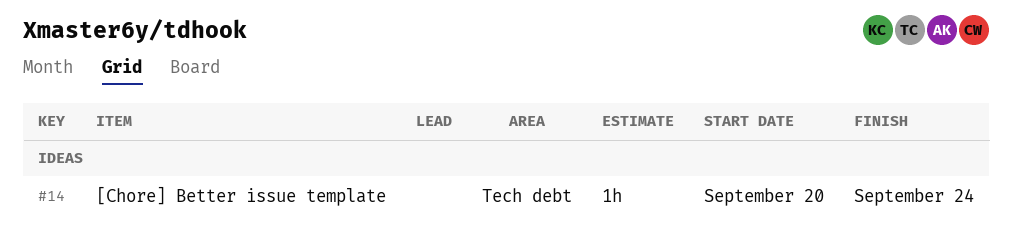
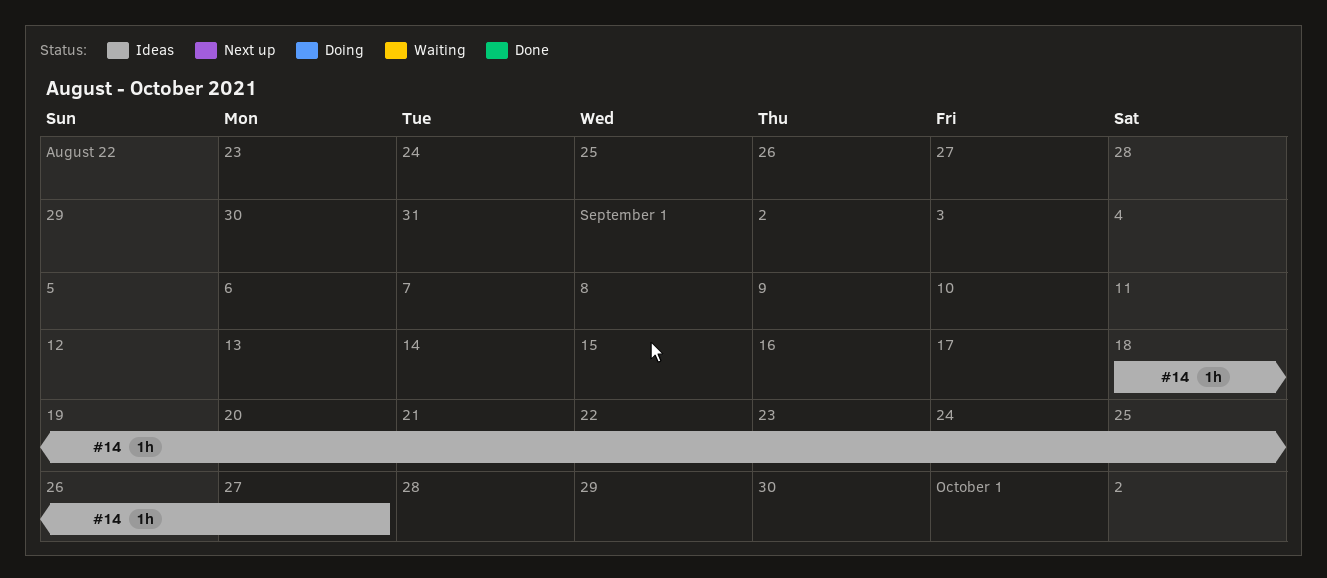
#14, start: Sep 20 -> Sep 18
#14, due: Sep 24 -> Sep 27

